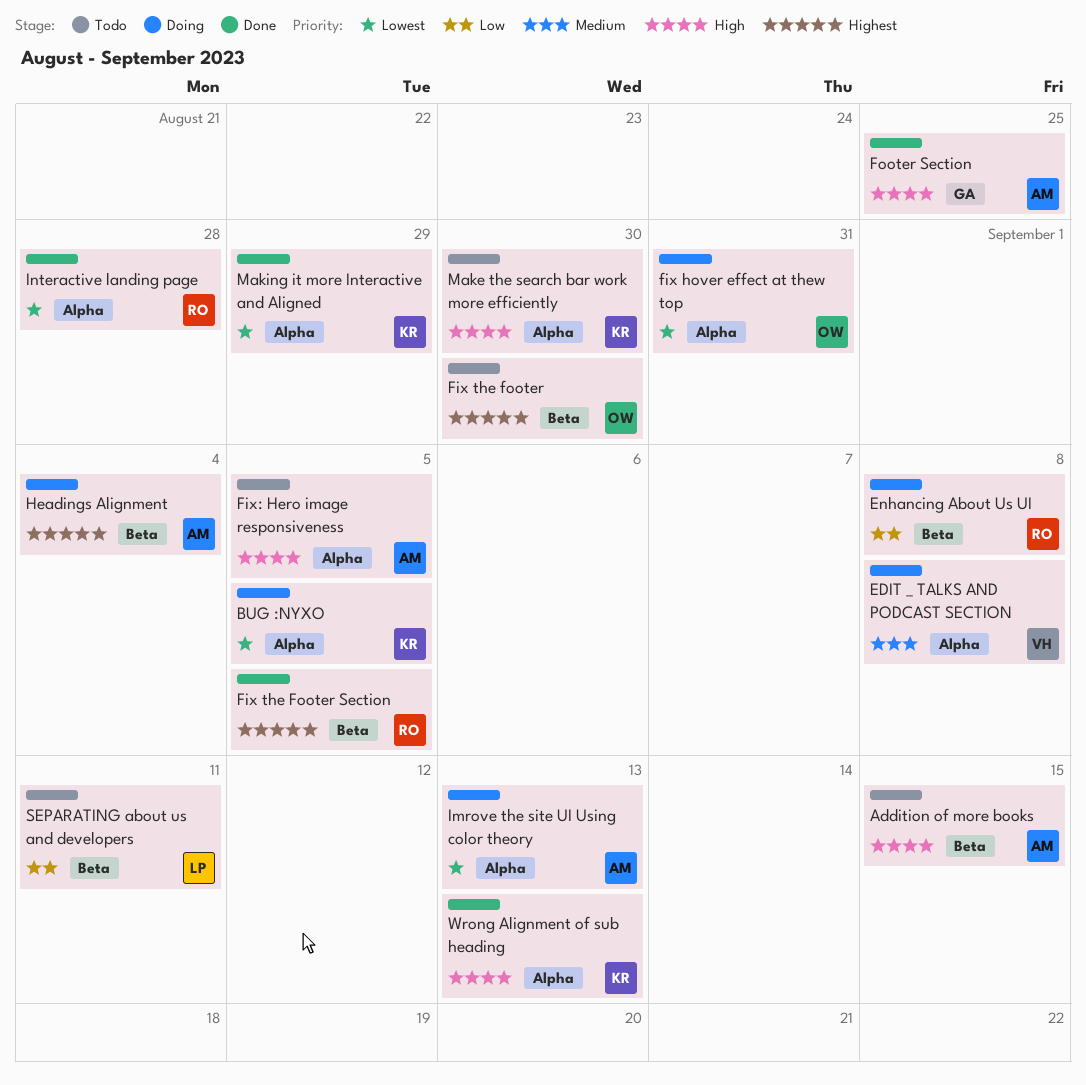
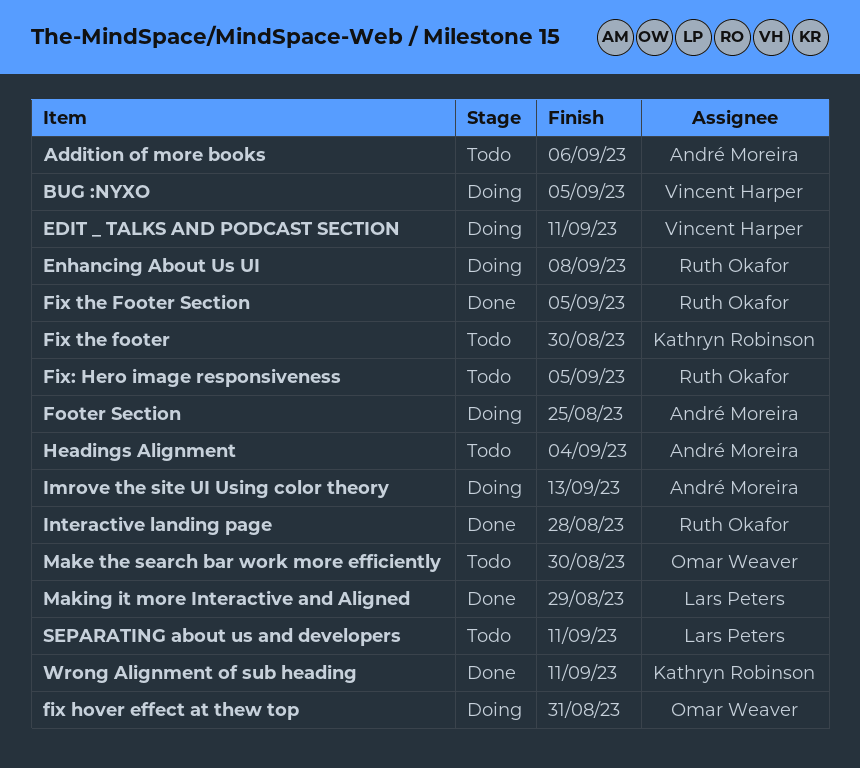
Addition of more books, due: Sep 15 -> Sep 6
BUG :NYXO, owner: Kathryn Robinson -> Vincent Harper
EDIT _ TALKS AND PODCAST SECTION, due: Sep 8 -> Sep 11
Fix the footer, owner: Omar Weaver -> Kathryn Robinson
Fix: Hero image responsiveness, owner: André Moreira -> Ruth Okafor
Footer Section, status: Done -> Doing
Headings Alignment, status: Doing -> Todo
Make the search bar work more efficiently, owner: Kathryn Robinson -> Omar Weaver
Making it more Interactive and Aligned, owner: Kathryn Robinson -> Lars Peters
Wrong Alignment of sub heading, due: Sep 13 -> Sep 11

